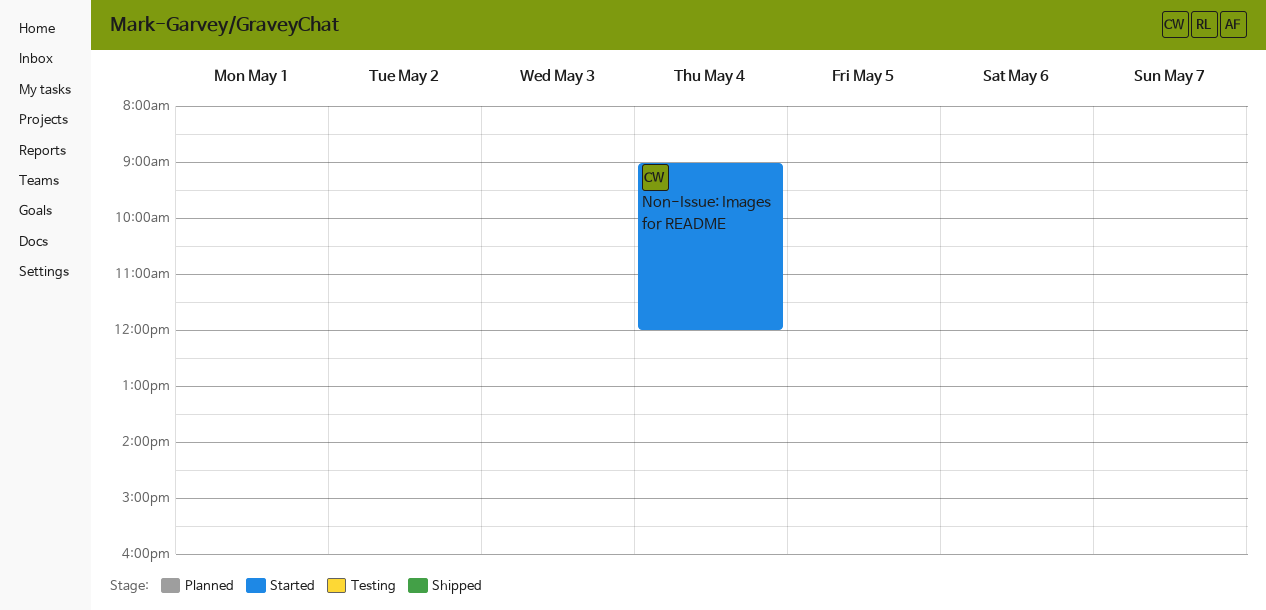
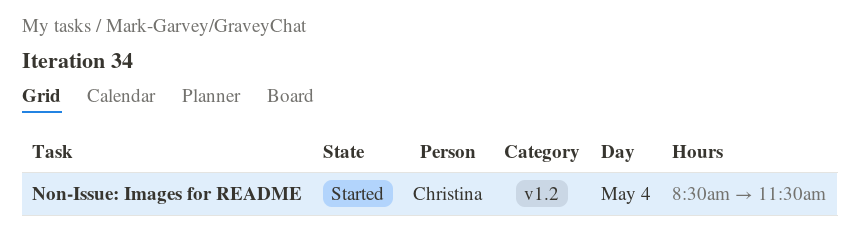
Non-Issue: Images for README, begins: 09:00 -> 08:30
Non-Issue: Images for README, ends: 12:00 -> 11:30

